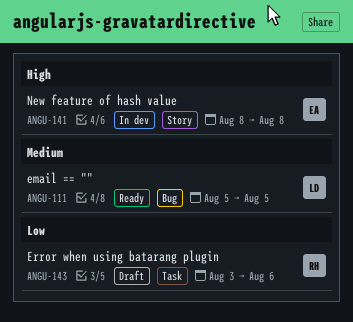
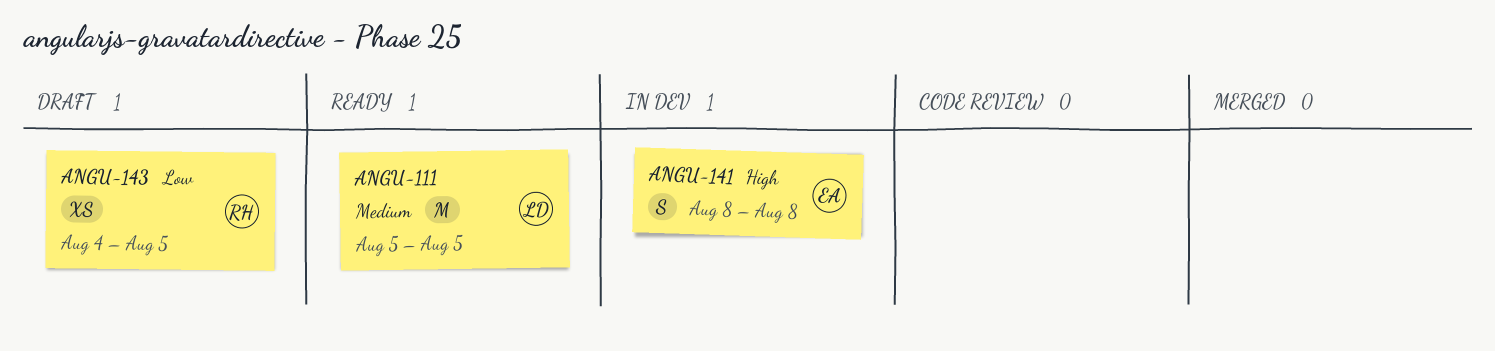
ANGU-143, start: Aug 3 -> Aug 4
ANGU-143, due: Aug 6 -> Aug 5

